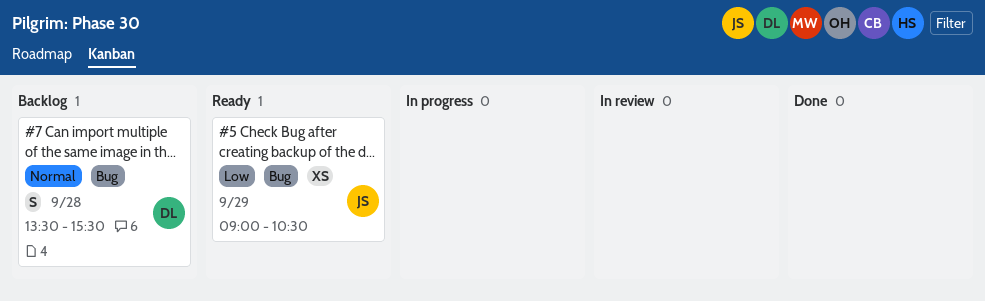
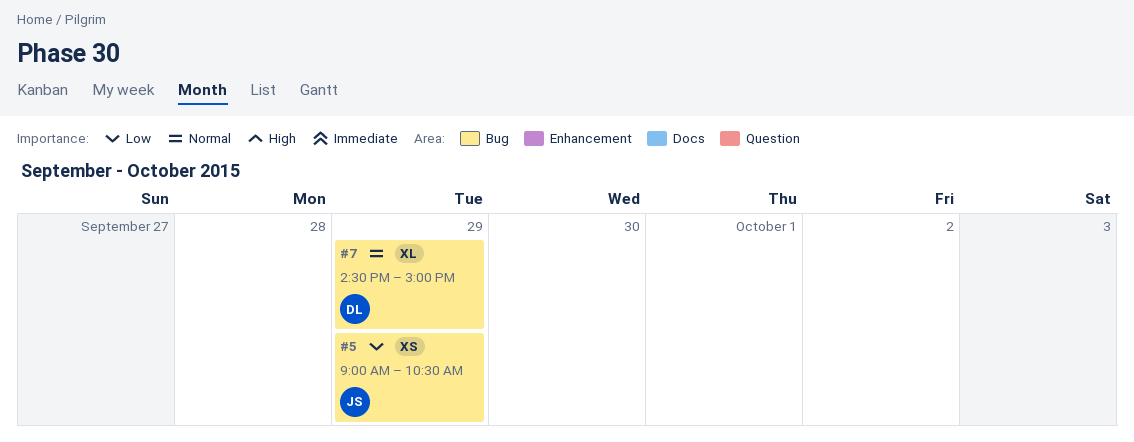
#7, estimate: S -> XL
#7, day: Sep 28 -> Sep 29
#7, begins: 13:30 -> 14:30
#7, ends: 15:30 -> 15:00

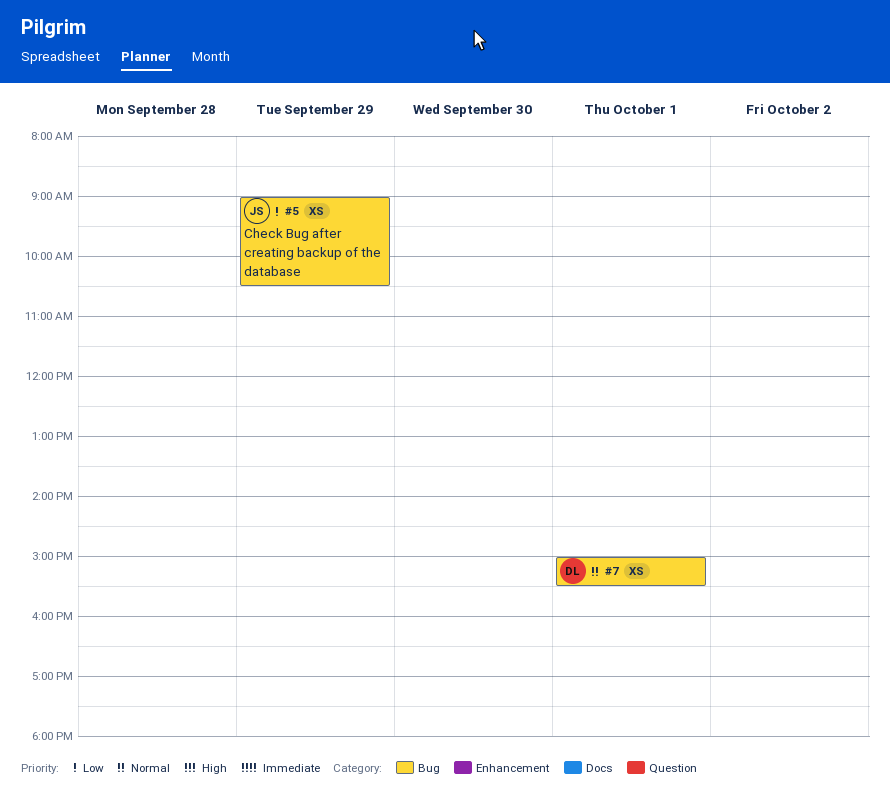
#7, estimate: XL -> XS
#7, day: Sep 29 -> Oct 1
#7, begins: 14:30 -> 15:00
#7, ends: 15:00 -> 15:30

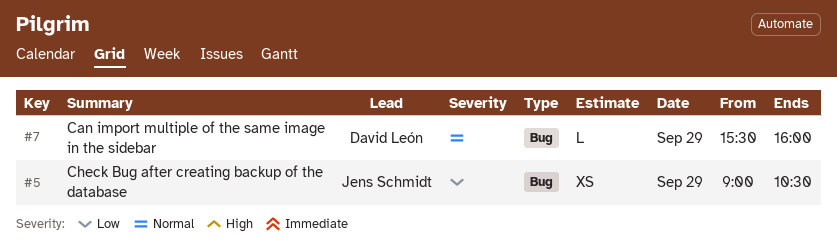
#7, estimate: XS -> L
#7, day: Oct 1 -> Sep 29
#7, begins: 15:00 -> 15:30
#7, ends: 15:30 -> 16:00

